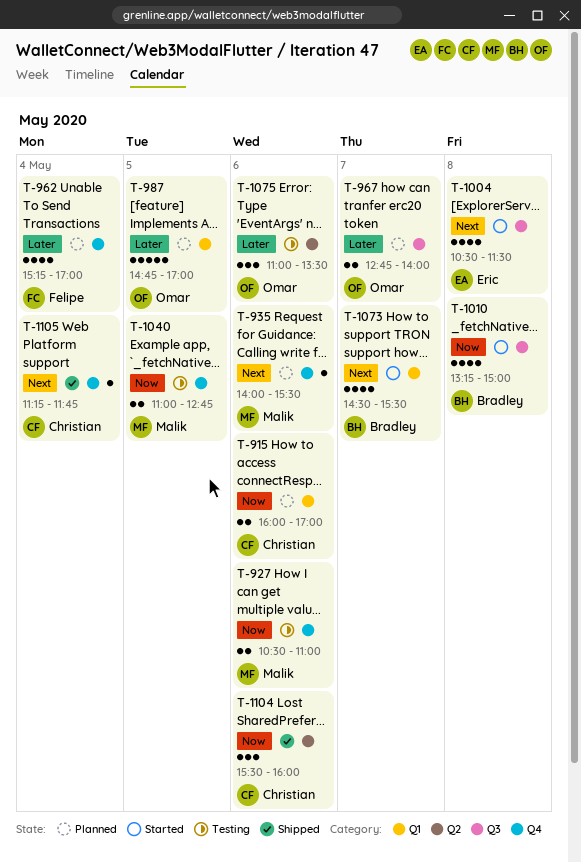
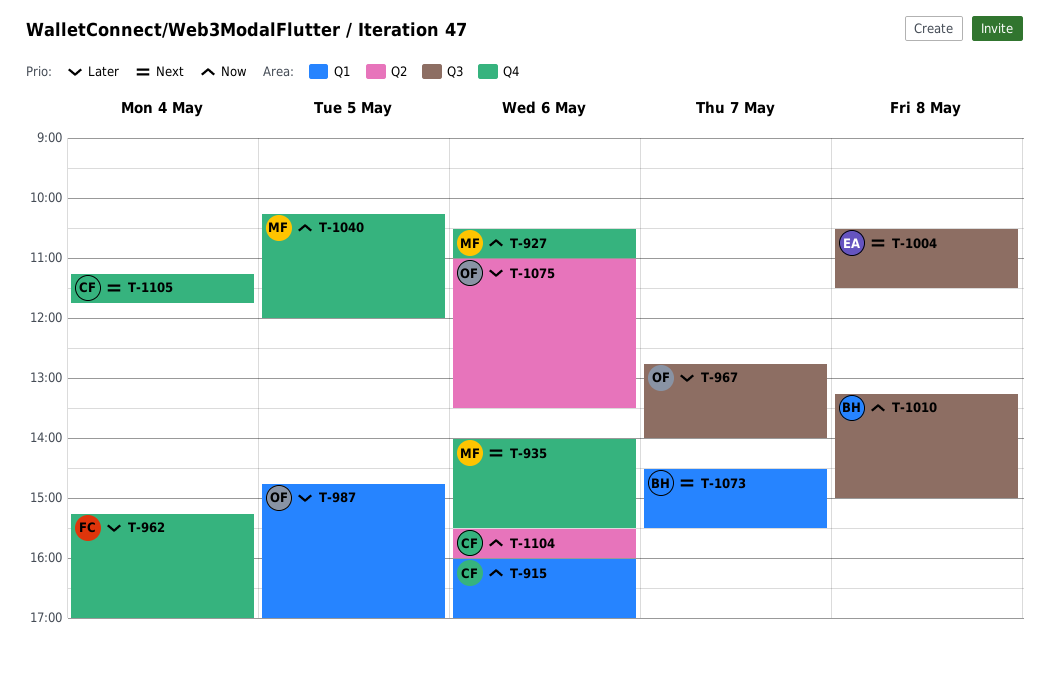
T-1040, begins: 11:00 -> 10:15
T-1040, ends: 12:45 -> 12:00

